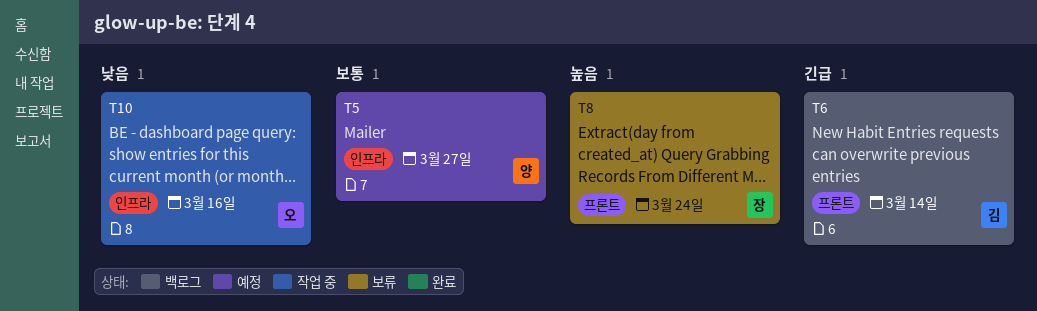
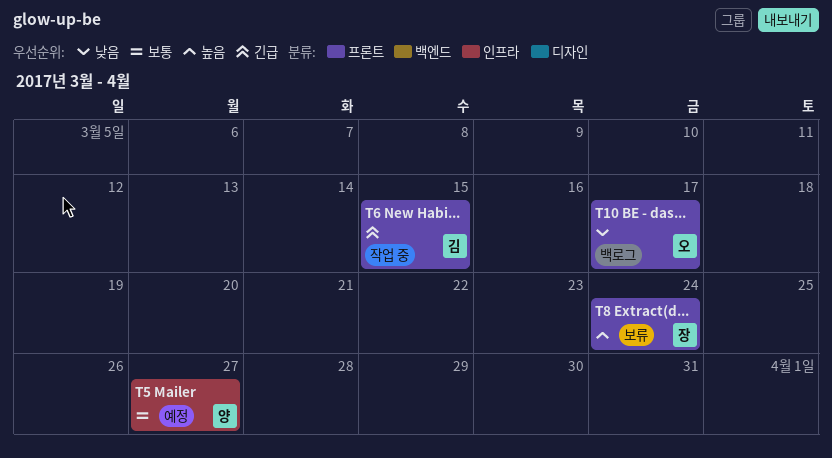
T6, status: 백로그 -> 작업 중
T6, due: Mar 14 -> Mar 15
T10, status: 작업 중 -> 백로그
T10, label: 인프라 -> 프론트
T10, due: Mar 16 -> Mar 17

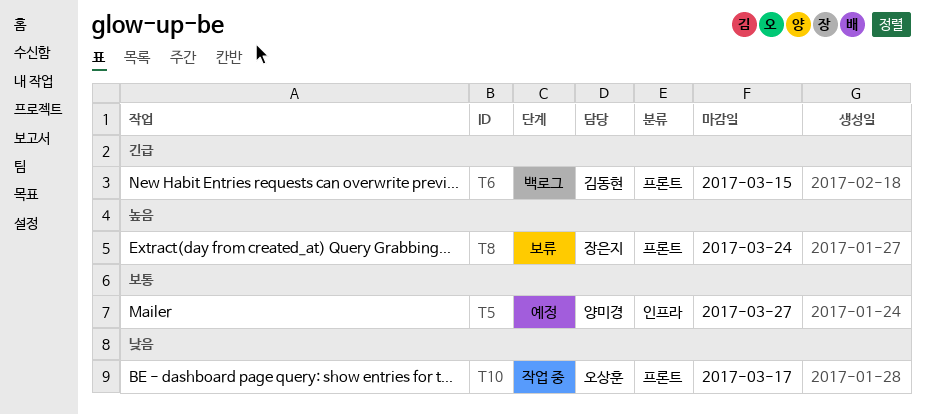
T6, status: 작업 중 -> 백로그
T10, status: 백로그 -> 작업 중

